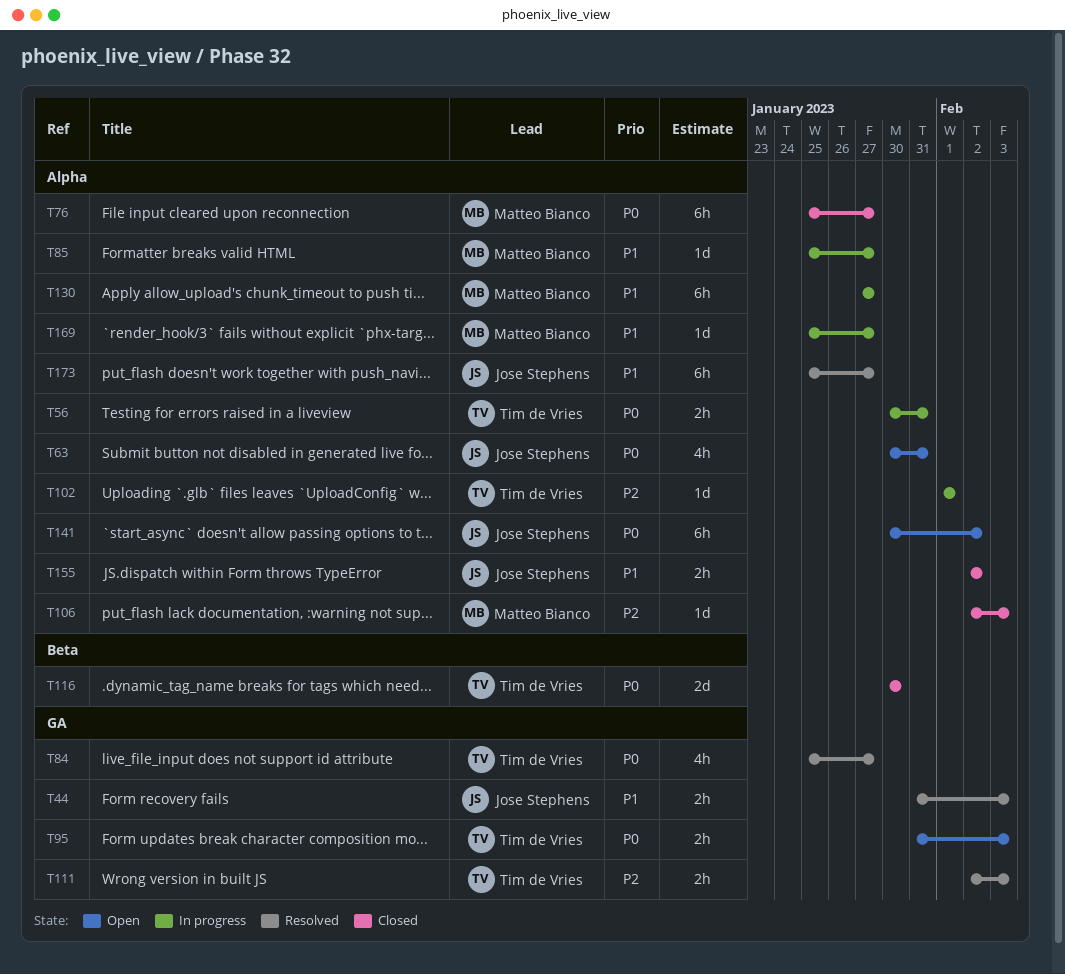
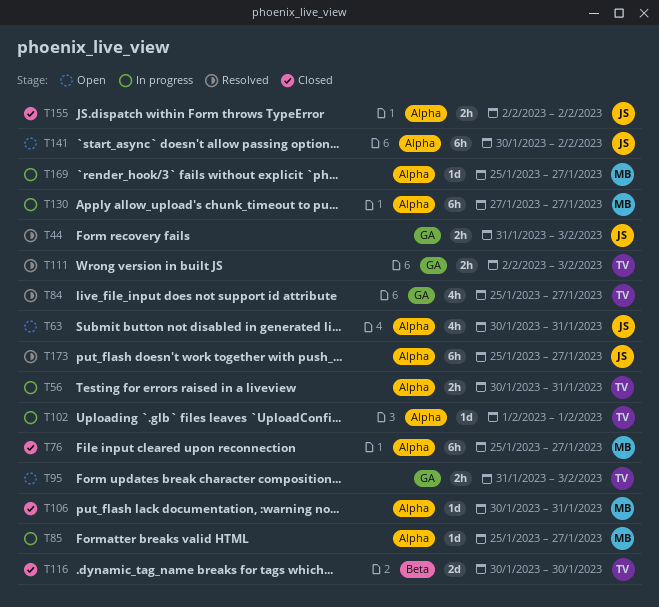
T106, start: Feb 2 -> Jan 30
T106, due: Feb 3 -> Jan 31

